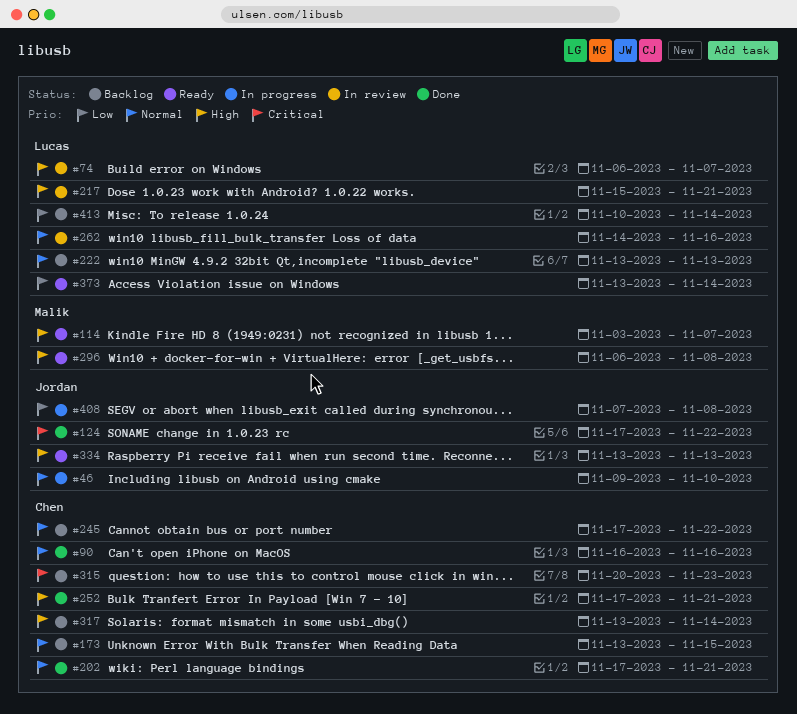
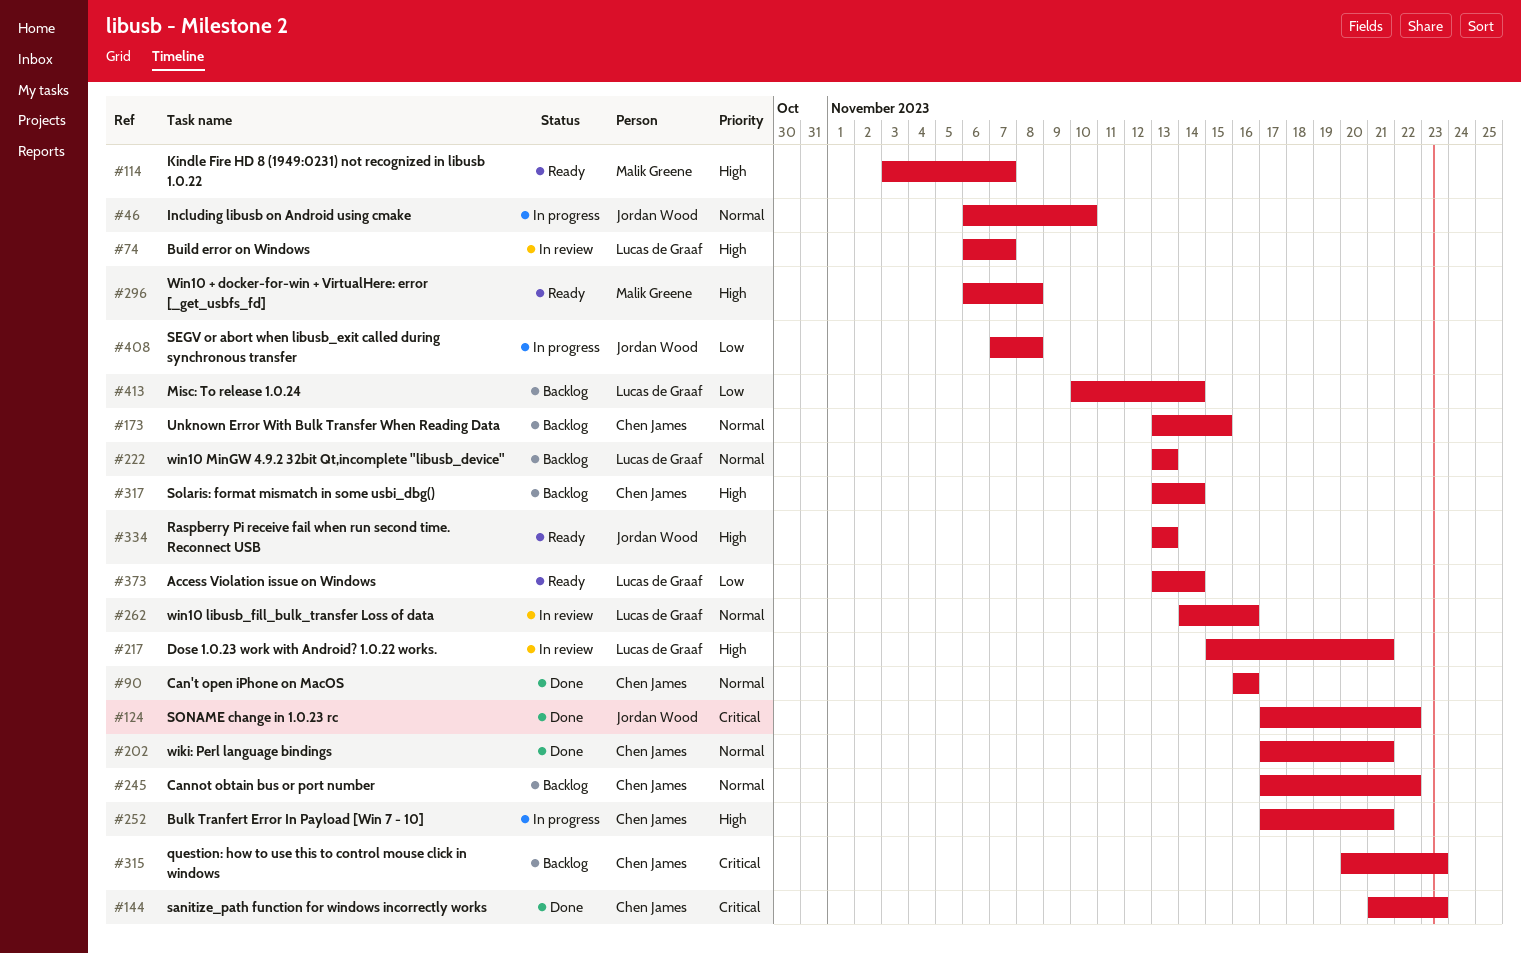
#46, start: Nov 9 -> Nov 6
#144: none -> present
#252, status: Done -> In progress

